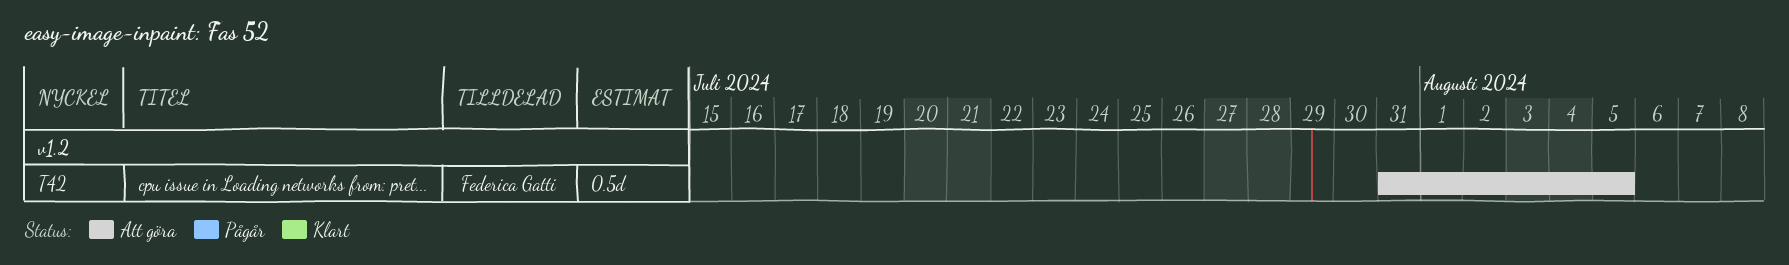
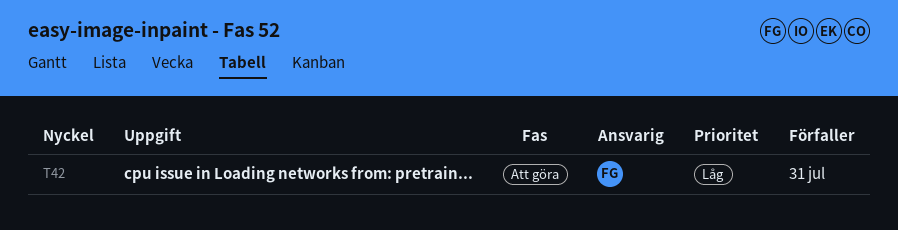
T42, due: Aug 5 -> Jul 31

